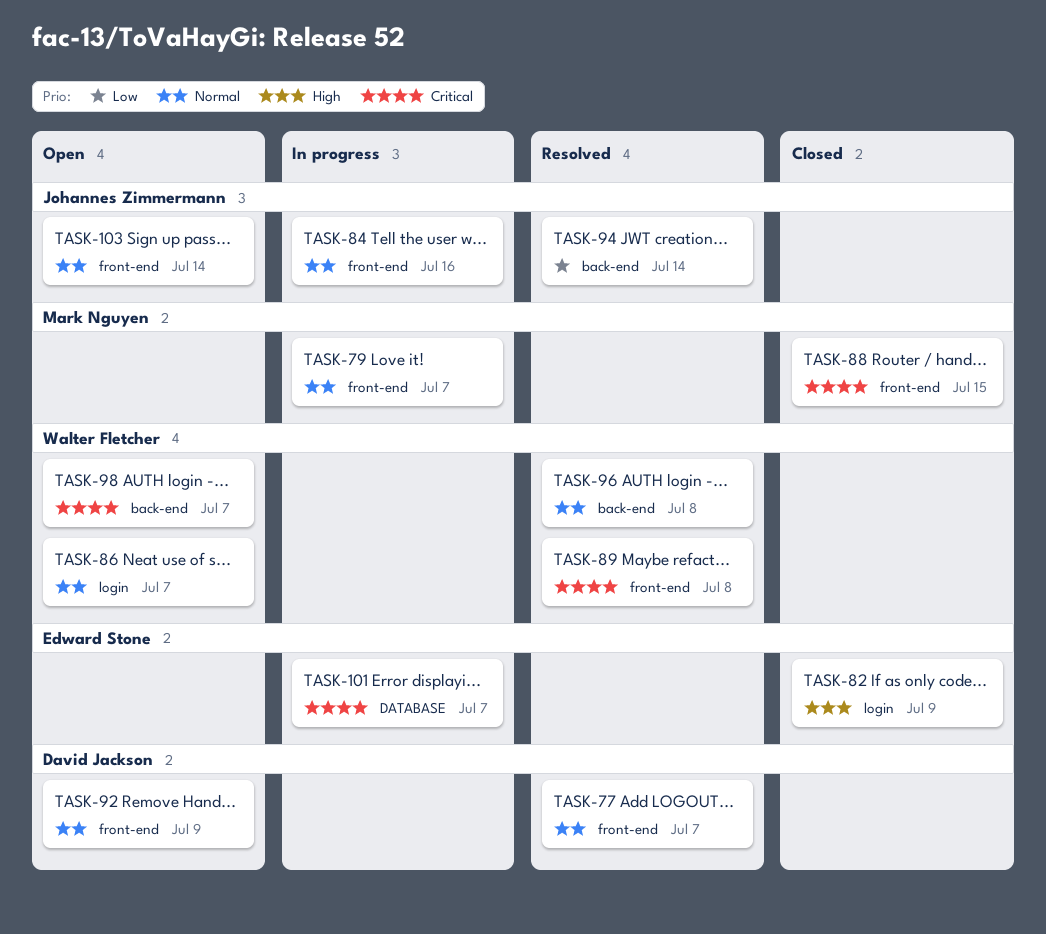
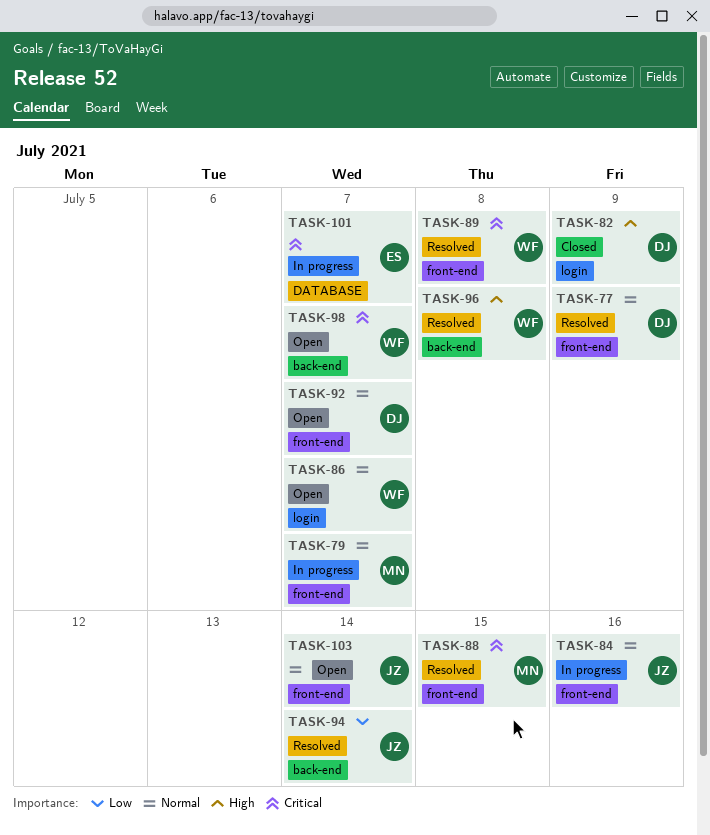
TASK-77, due: Jul 7 -> Jul 9
TASK-82, owner: Edward Stone -> David Jackson
TASK-88, status: Closed -> Resolved
TASK-92, due: Jul 9 -> Jul 7
TASK-96, priority: Normal -> High

